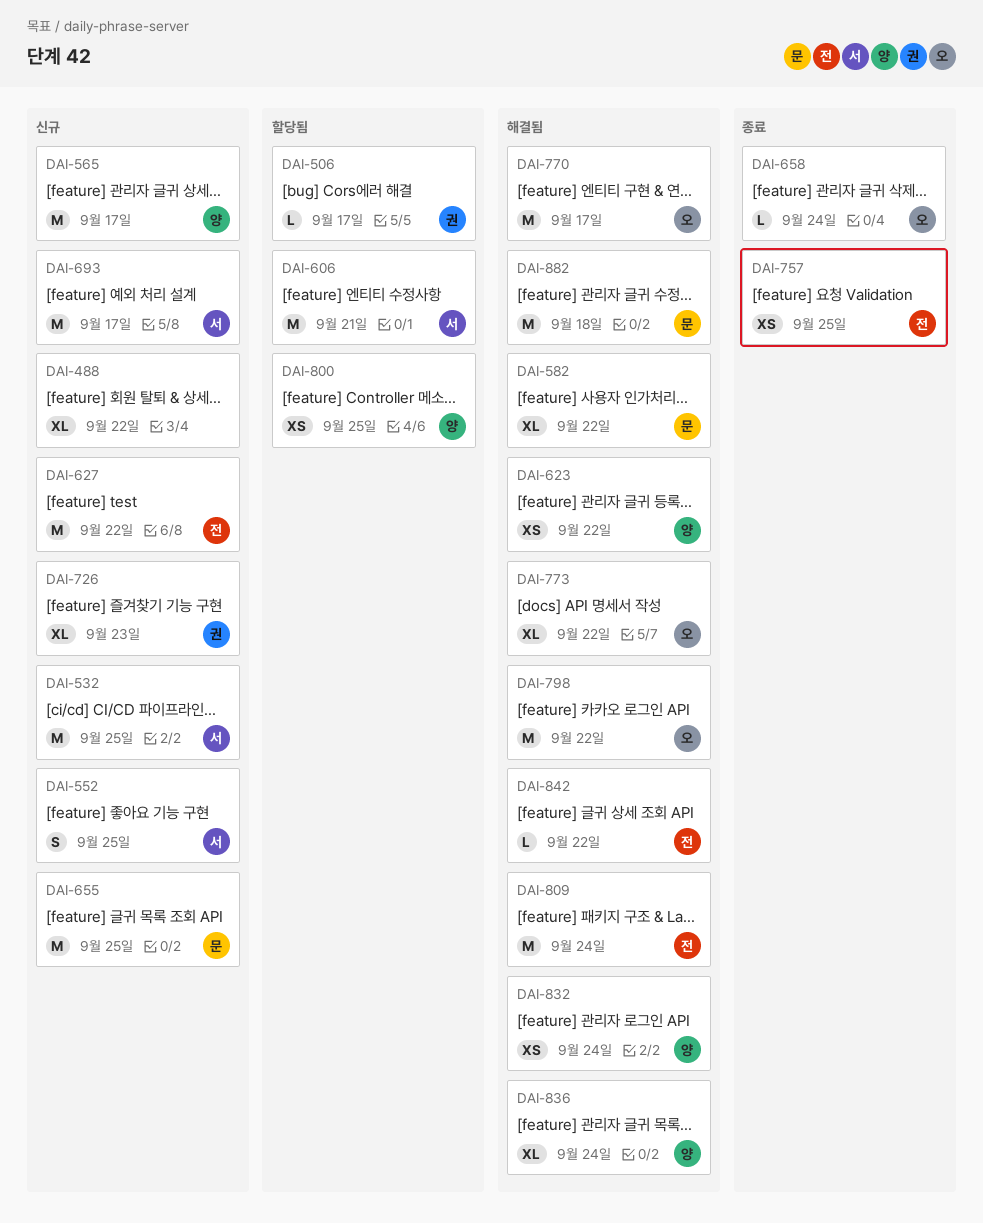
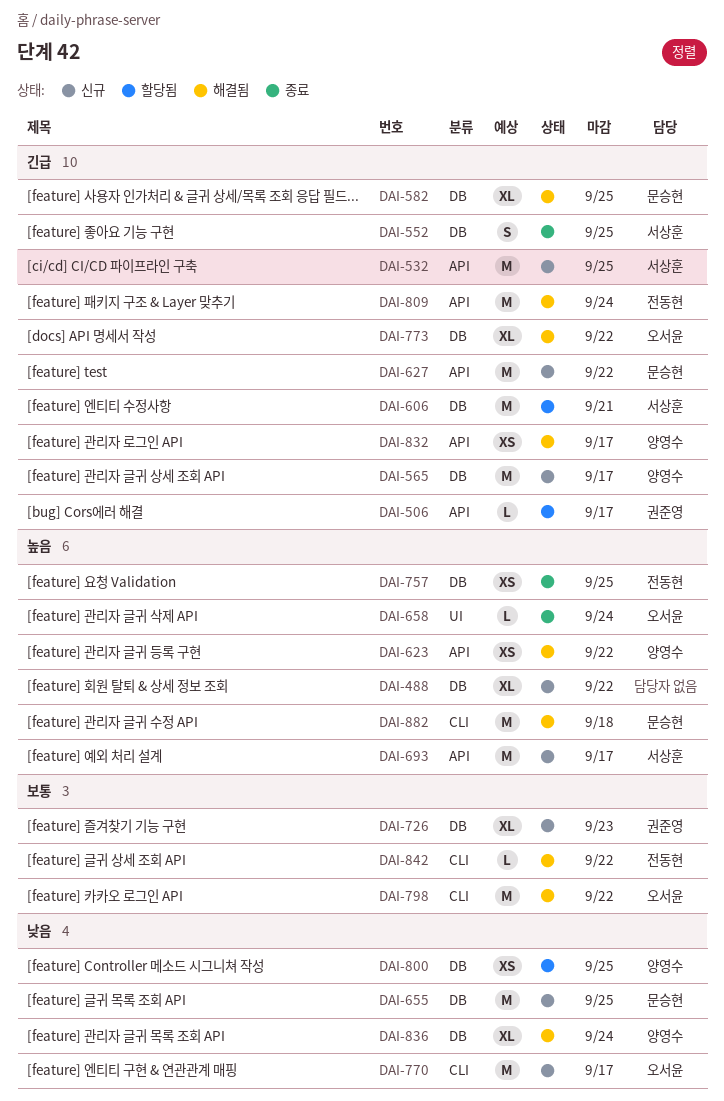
DAI-552, status: 신규 -> 종료
DAI-582, due: Sep 22 -> Sep 25
DAI-627, owner: 전동현 -> 문승현
DAI-770, status: 해결됨 -> 신규
DAI-832, due: Sep 24 -> Sep 17

